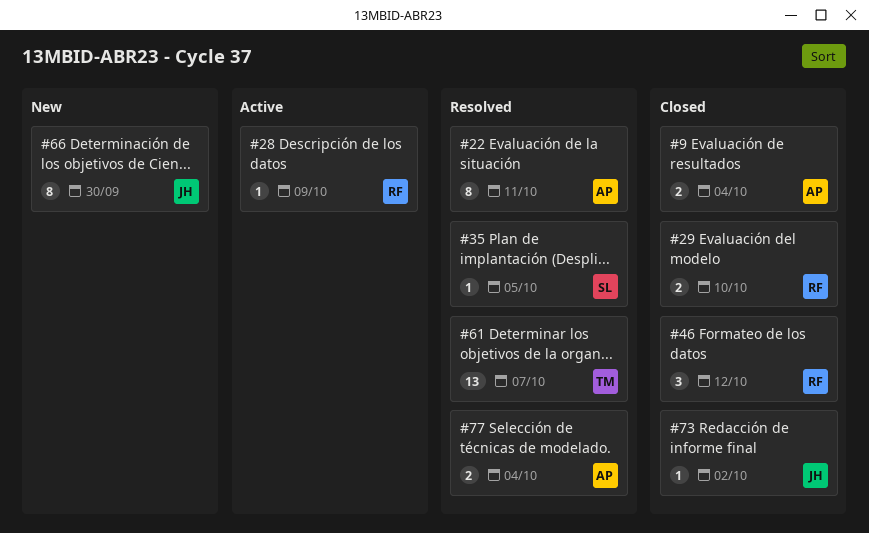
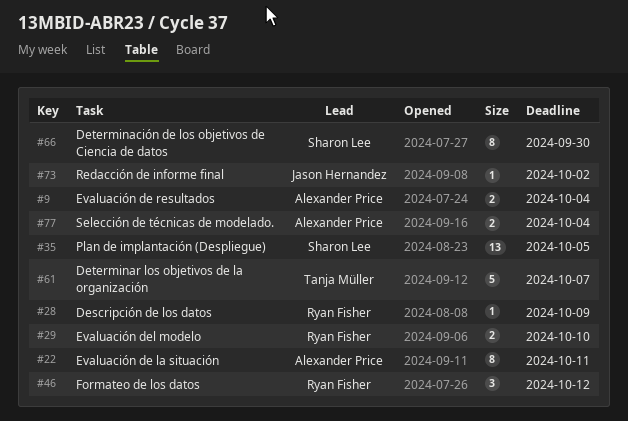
#35, estimate: 1 -> 13
#61, estimate: 13 -> 5
#66, owner: Jason Hernandez -> Sharon Lee

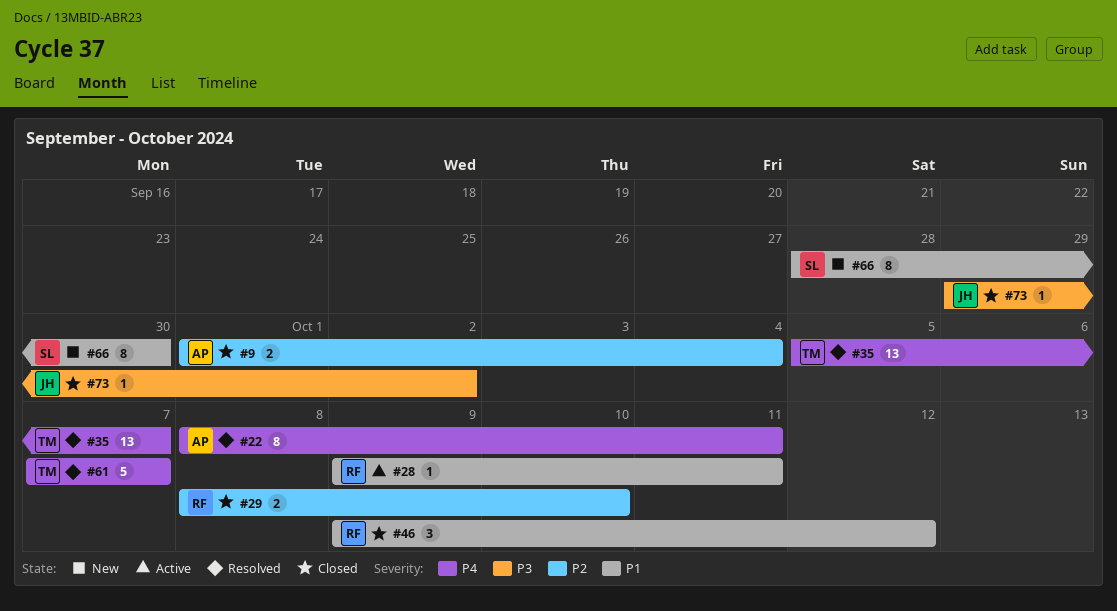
#28, due: Oct 9 -> Oct 11
#35, owner: Sharon Lee -> Tanja Müller
#35, due: Oct 5 -> Oct 7
#77: present -> none

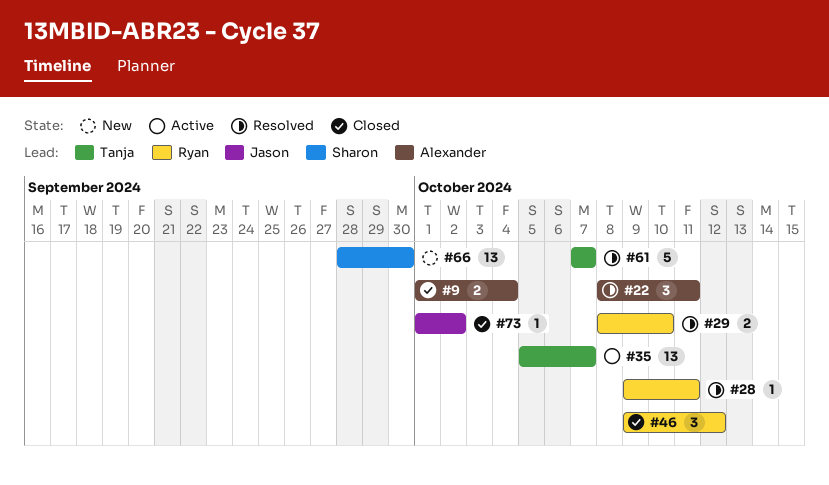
#22, estimate: 8 -> 3
#28, status: Active -> Resolved
#29, status: Closed -> Resolved
#35, status: Resolved -> Active
#66, estimate: 8 -> 13
#73, start: Sep 29 -> Oct 1

